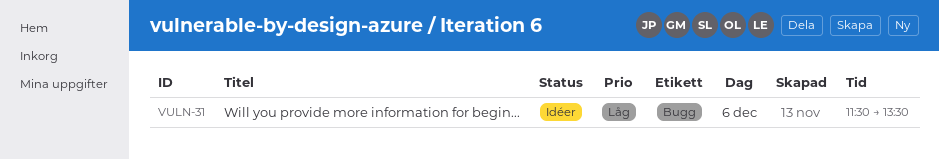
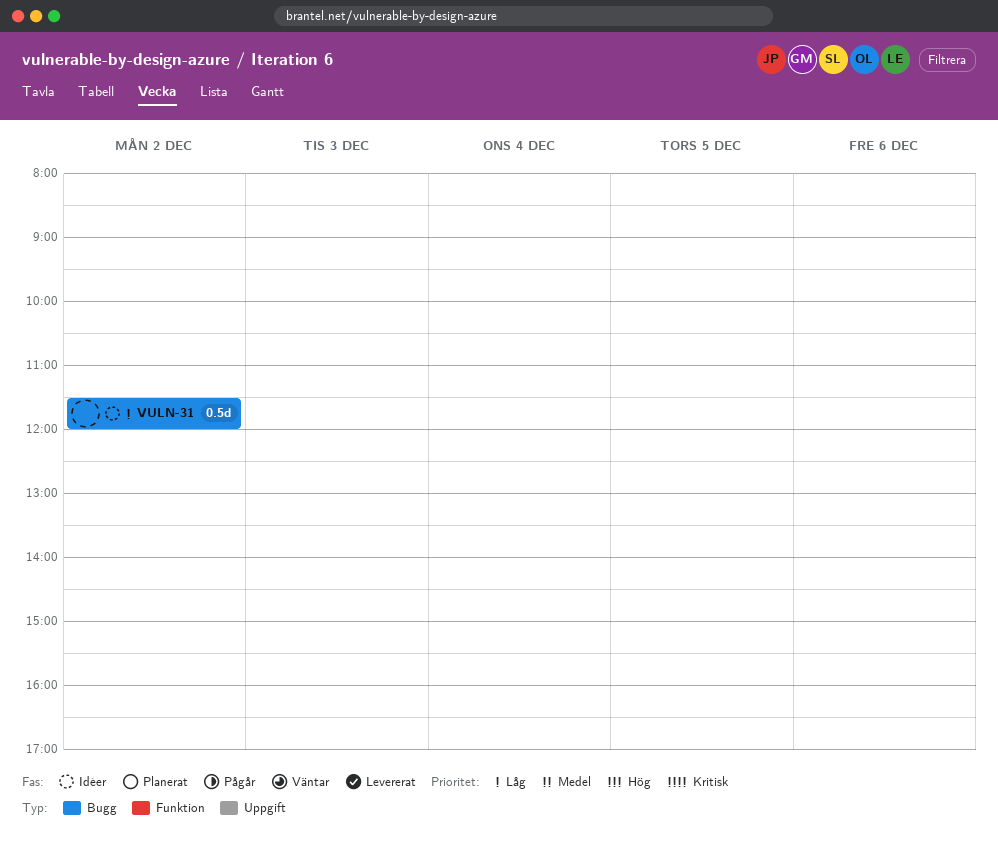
VULN-31, day: Dec 6 -> Dec 2
VULN-31, ends: 13:30 -> 12:00

